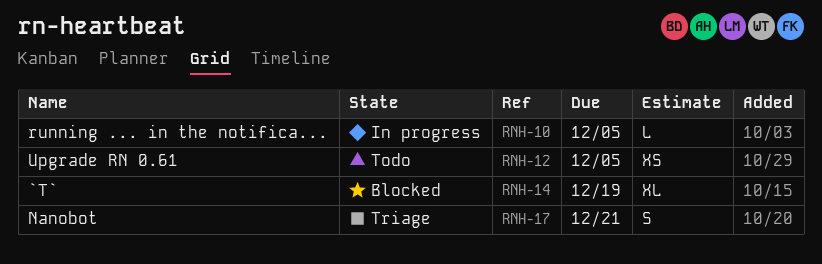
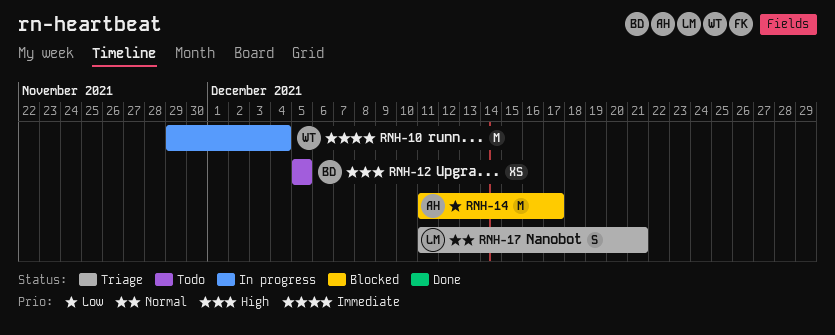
RNH-10, estimate: L -> M
RNH-10, due: Dec 5 -> Dec 4
RNH-14, estimate: XL -> M
RNH-14, due: Dec 19 -> Dec 17

